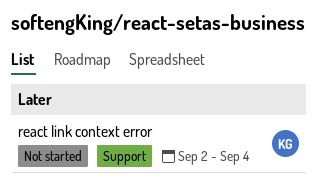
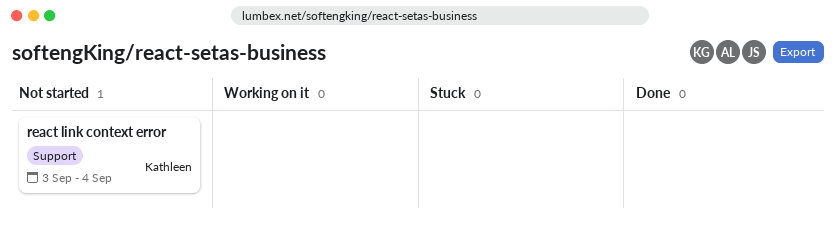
react link context error, start: Sep 2 -> Sep 3

